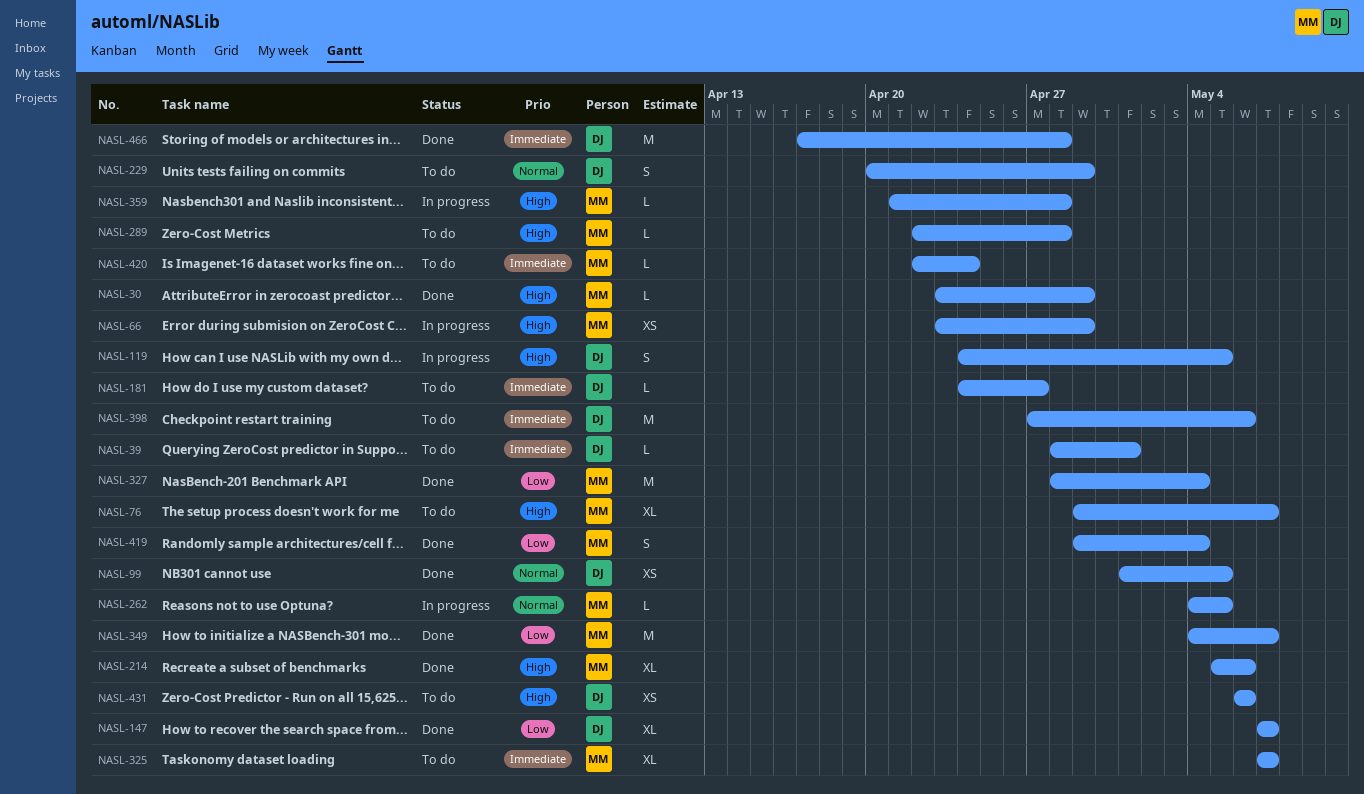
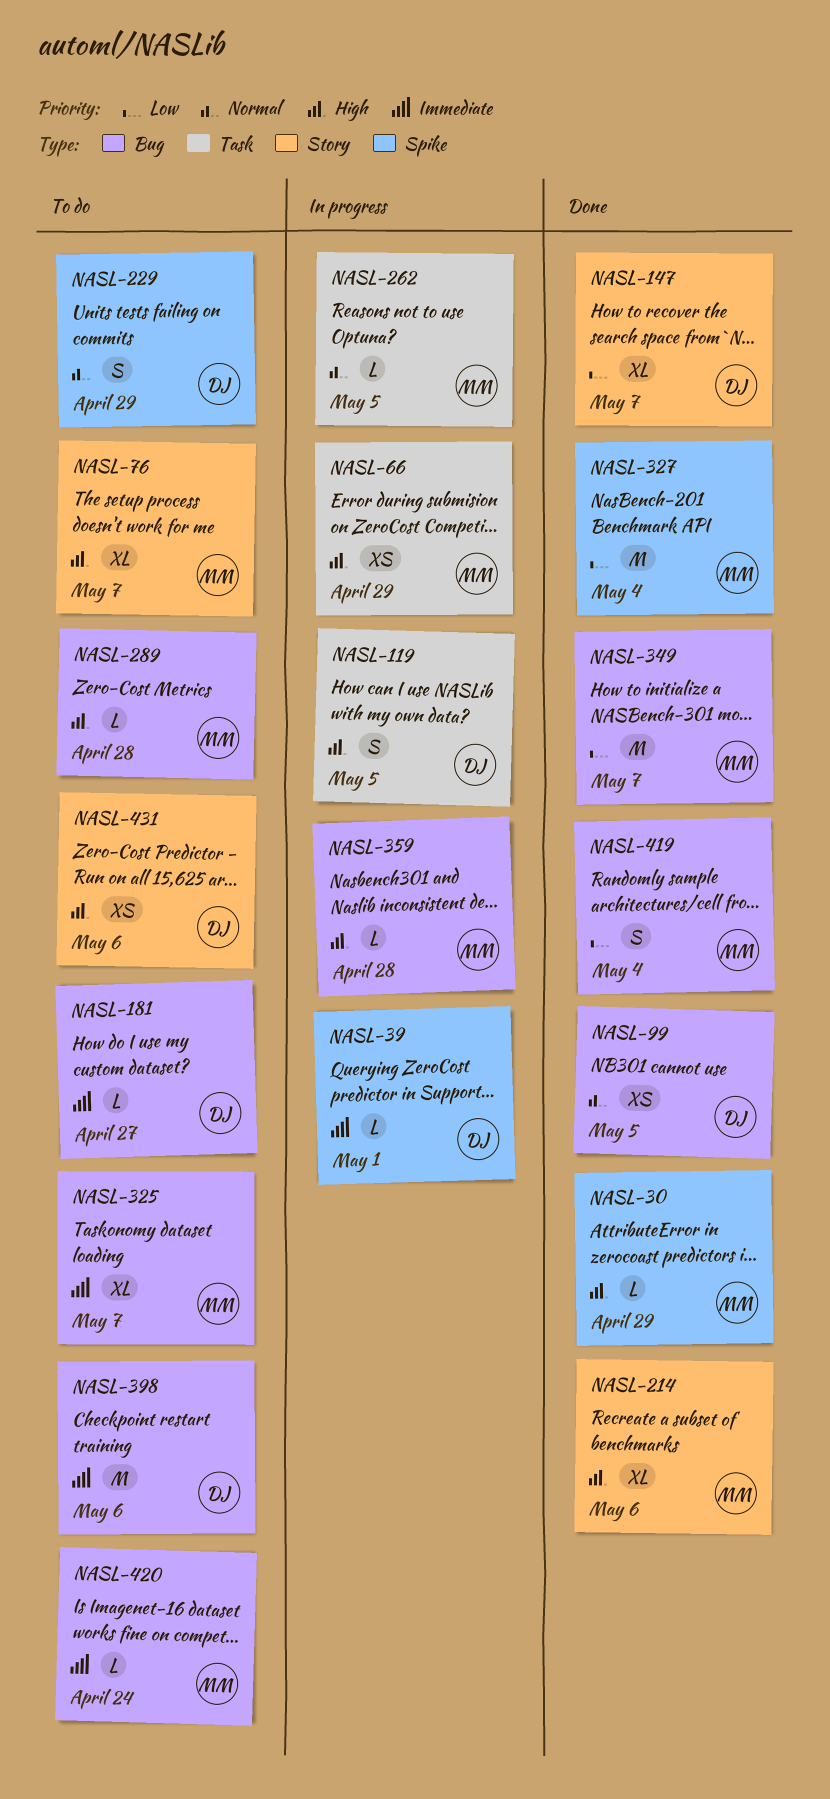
NASL-39, status: To do -> In progress
NASL-466: present -> none

